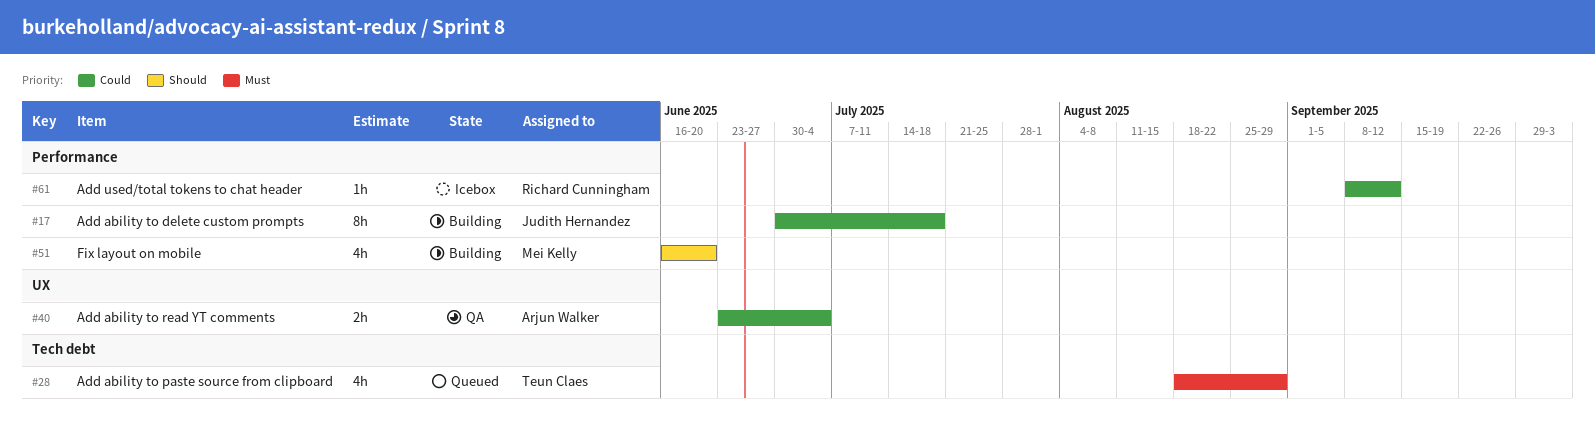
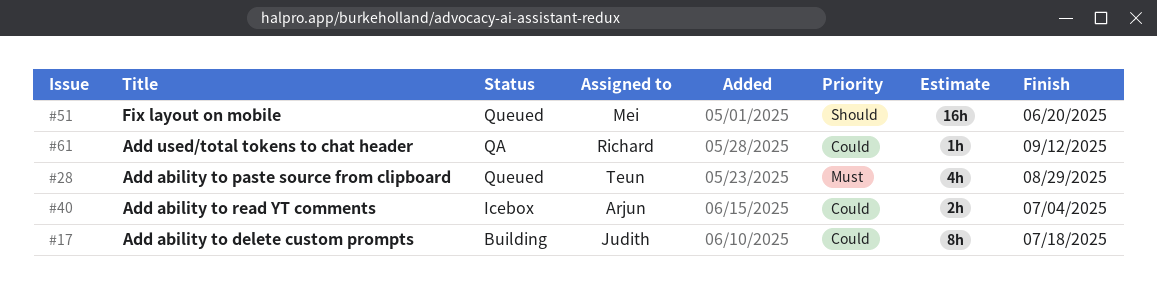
#40, status: QA -> Icebox
#51, status: Building -> Queued
#51, estimate: 4h -> 16h
#61, status: Icebox -> QA

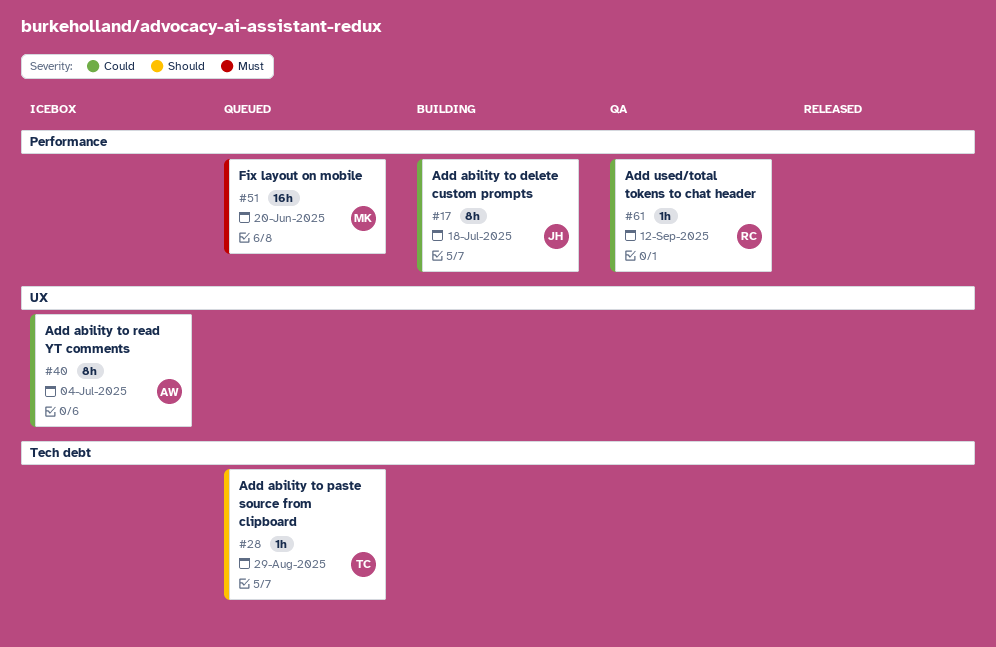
#28, priority: Must -> Should
#28, estimate: 4h -> 1h
#40, estimate: 2h -> 8h
#51, priority: Should -> Must

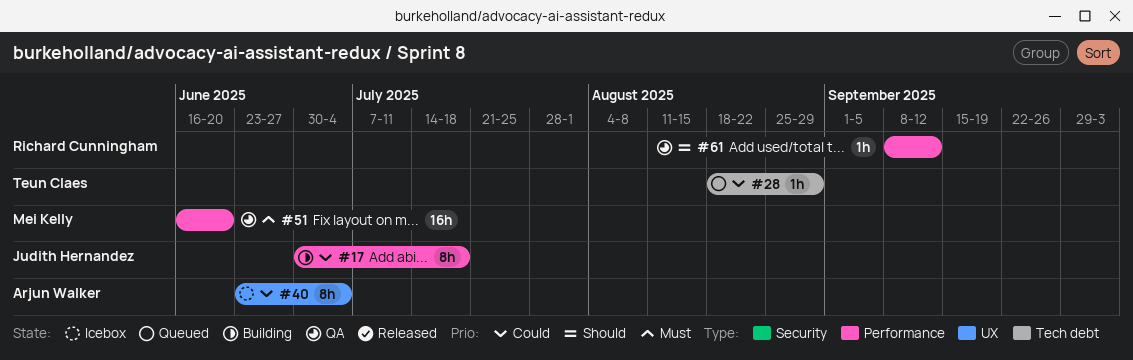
#28, priority: Should -> Could
#51, status: Queued -> QA
#61, priority: Could -> Should

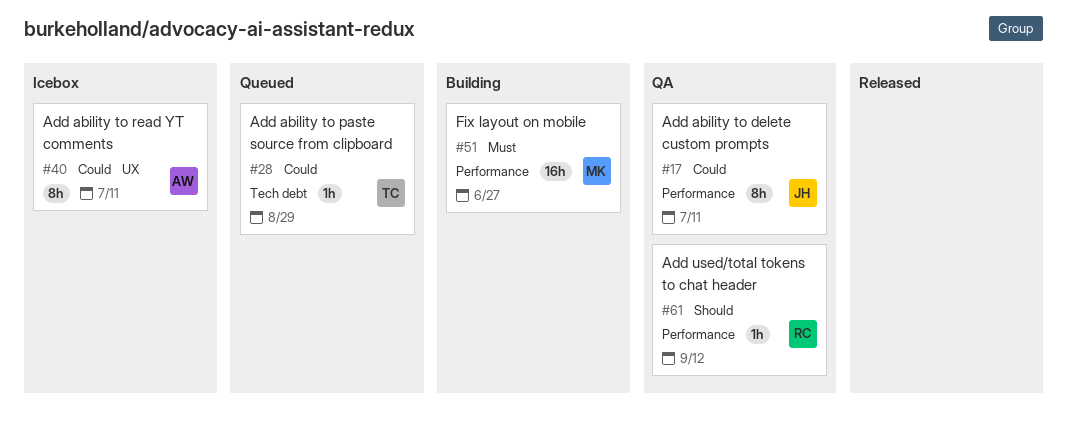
#17, status: Building -> QA
#17, due: Jul 18 -> Jul 11
#40, due: Jul 4 -> Jul 11
#51, status: QA -> Building
#51, due: Jun 20 -> Jun 27

